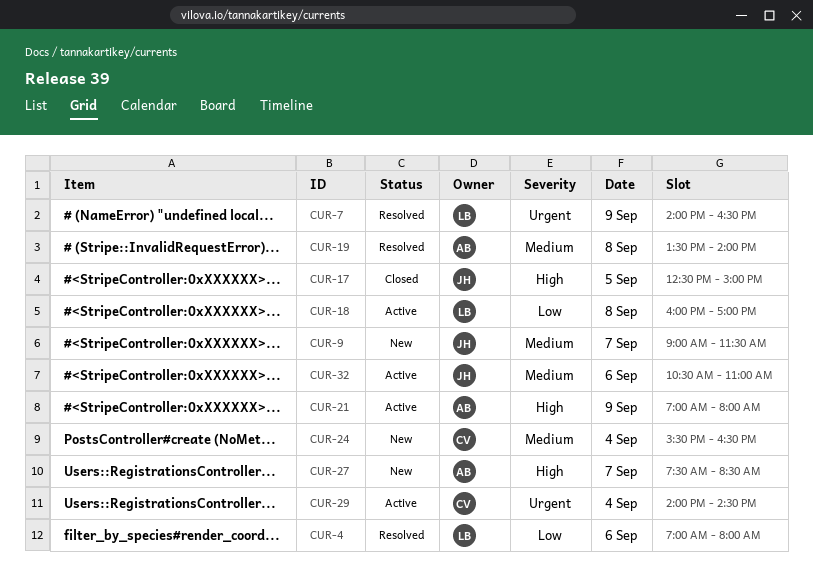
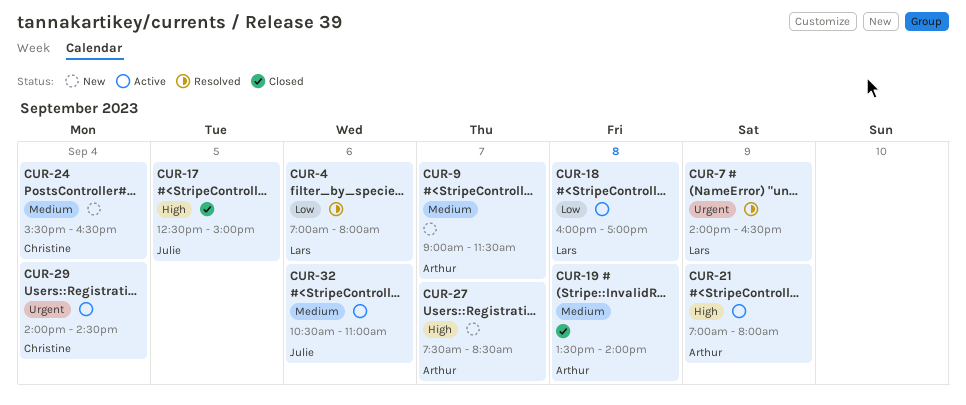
CUR-9, owner: Julie -> Arthur
CUR-19, status: Resolved -> Closed

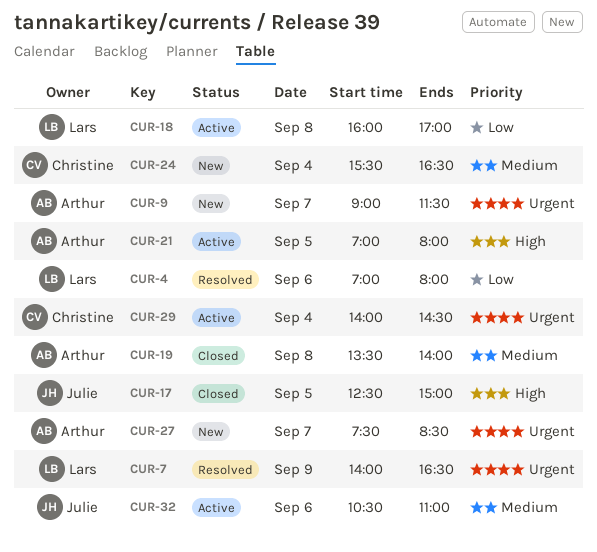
CUR-9, priority: Medium -> Urgent
CUR-21, day: Sep 9 -> Sep 5
CUR-27, priority: High -> Urgent

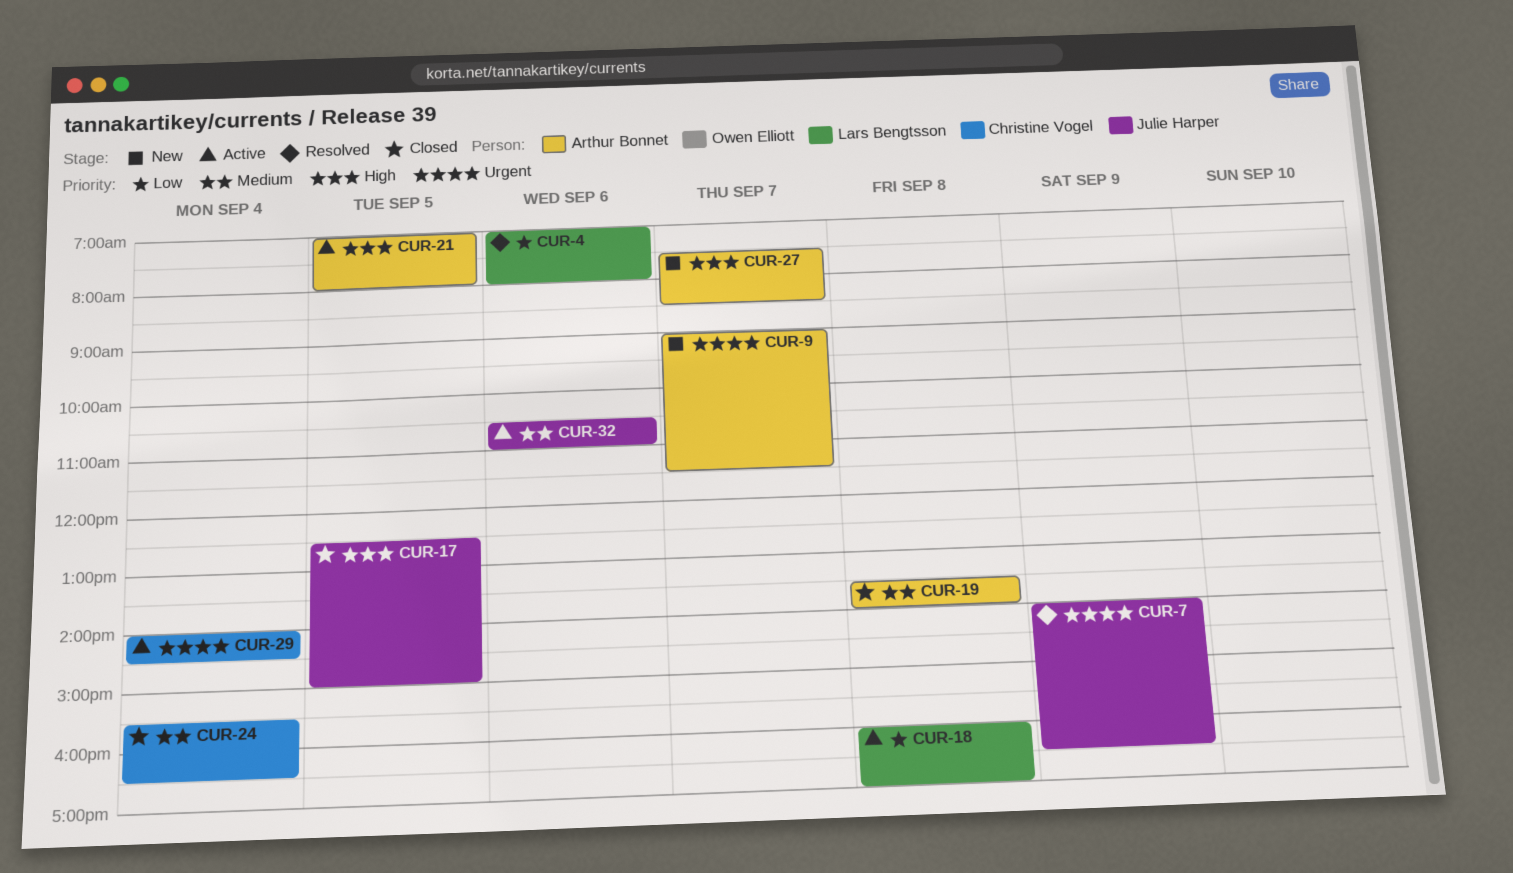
CUR-7, owner: Lars Bengtsson -> Julie Harper
CUR-24, status: New -> Closed
CUR-27, priority: Urgent -> High

